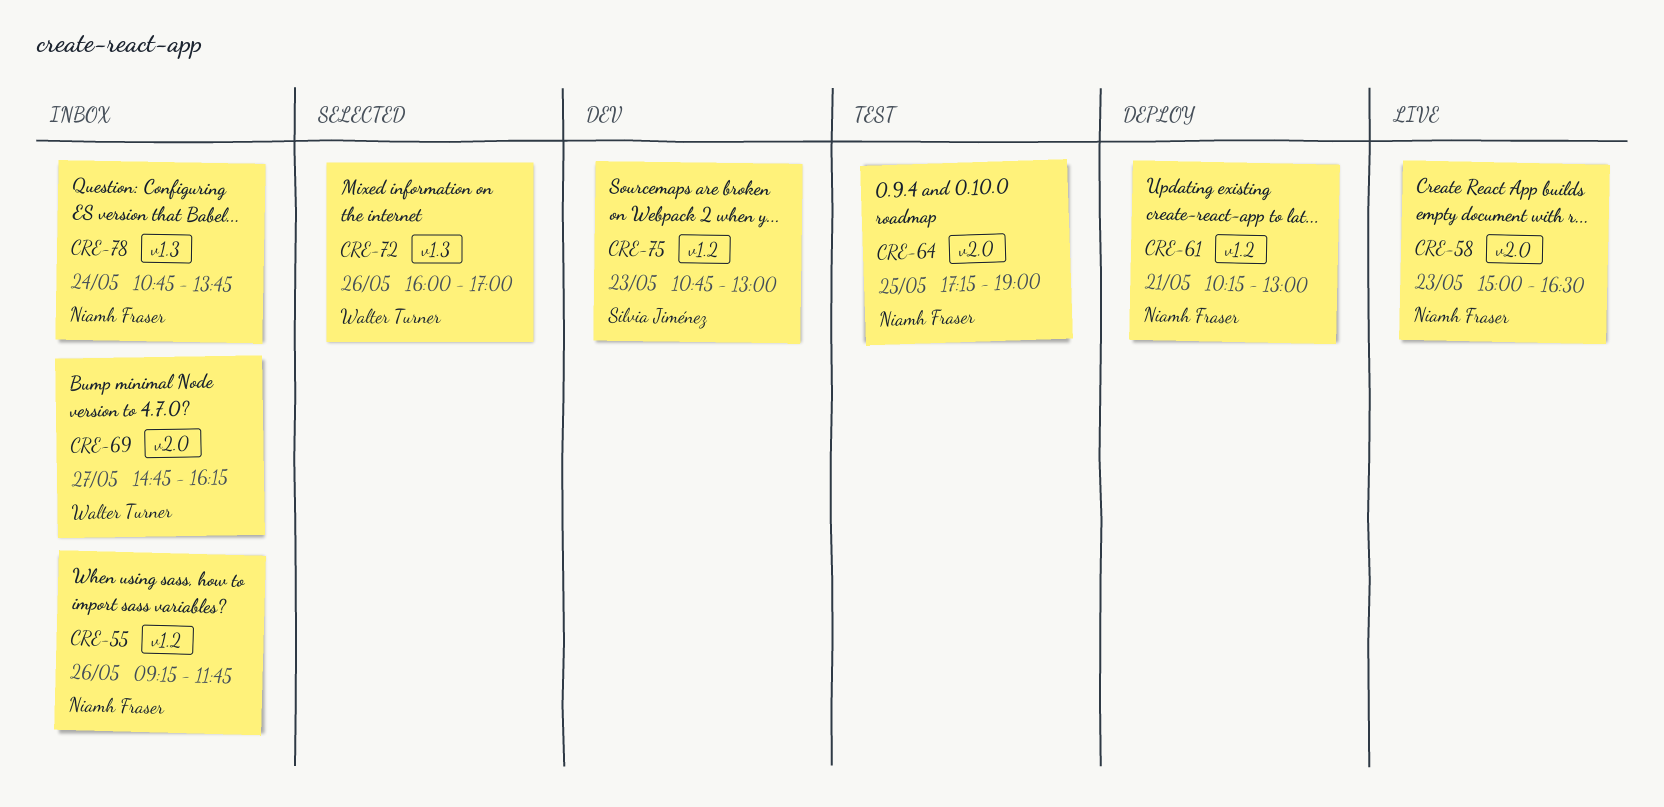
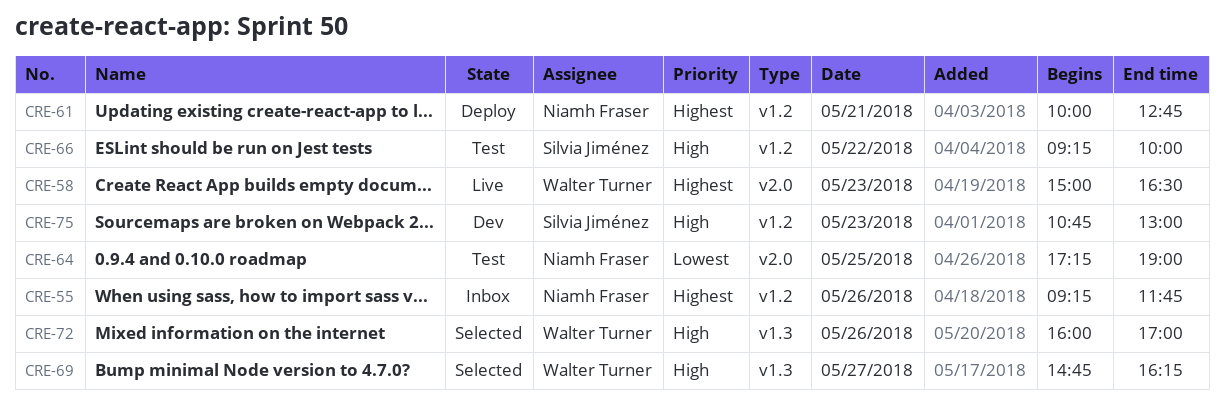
CRE-58, owner: Niamh Fraser -> Walter Turner
CRE-61, begins: 10:15 -> 10:00
CRE-61, ends: 13:00 -> 12:45
CRE-66: none -> present
CRE-69, status: Inbox -> Selected
CRE-69, label: v2.0 -> v1.3
CRE-78: present -> none

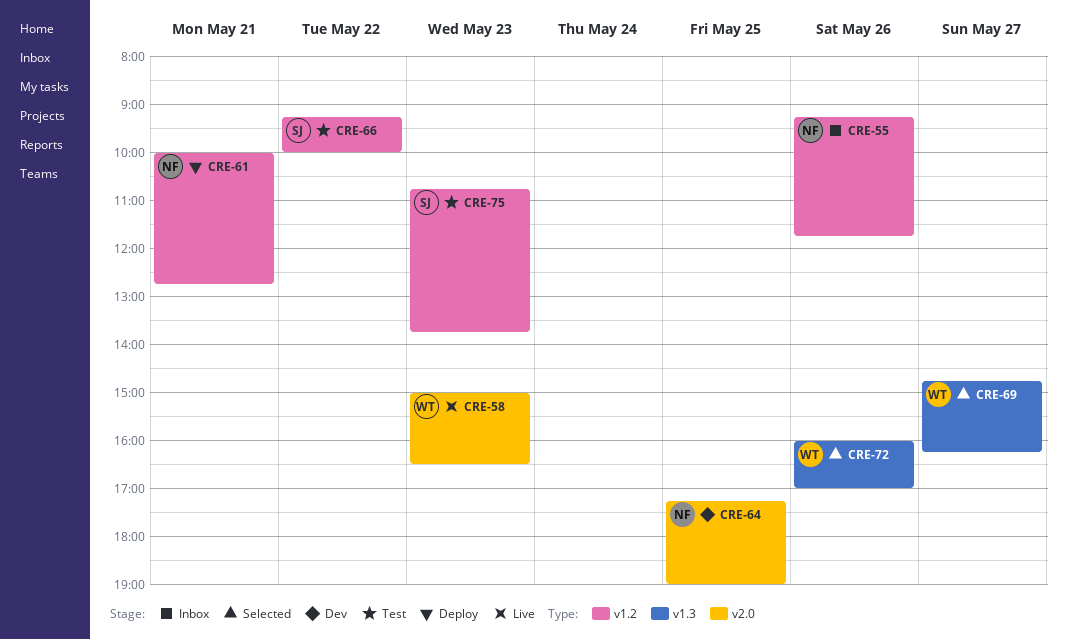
CRE-64, status: Test -> Dev
CRE-75, status: Dev -> Test
CRE-75, ends: 13:00 -> 13:45

